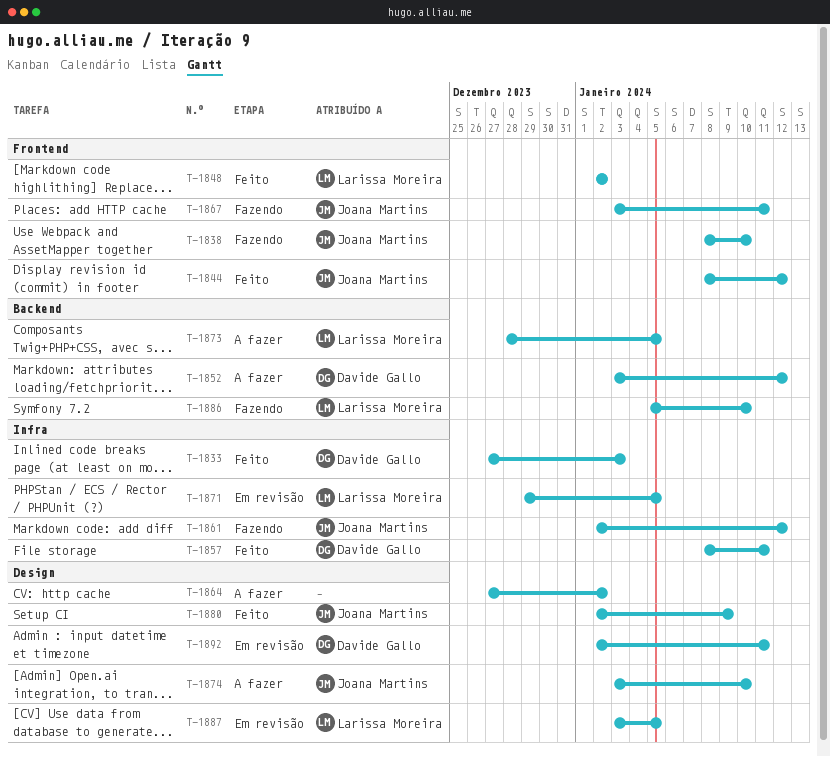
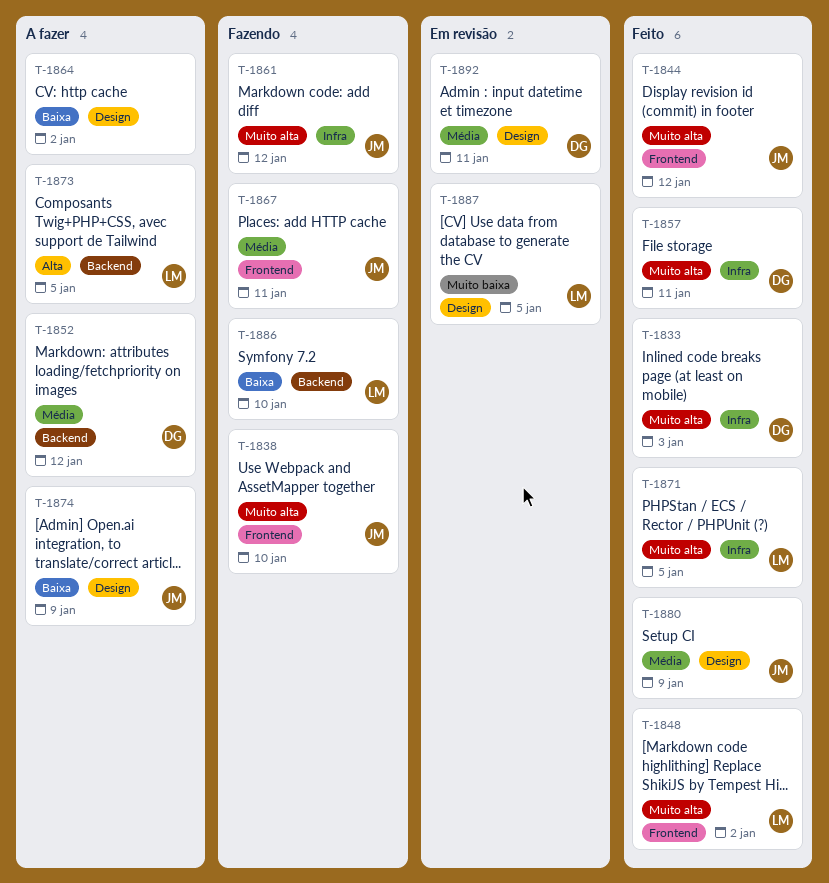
T-1871, status: Em revisão -> Feito
T-1874, due: Jan 10 -> Jan 9

